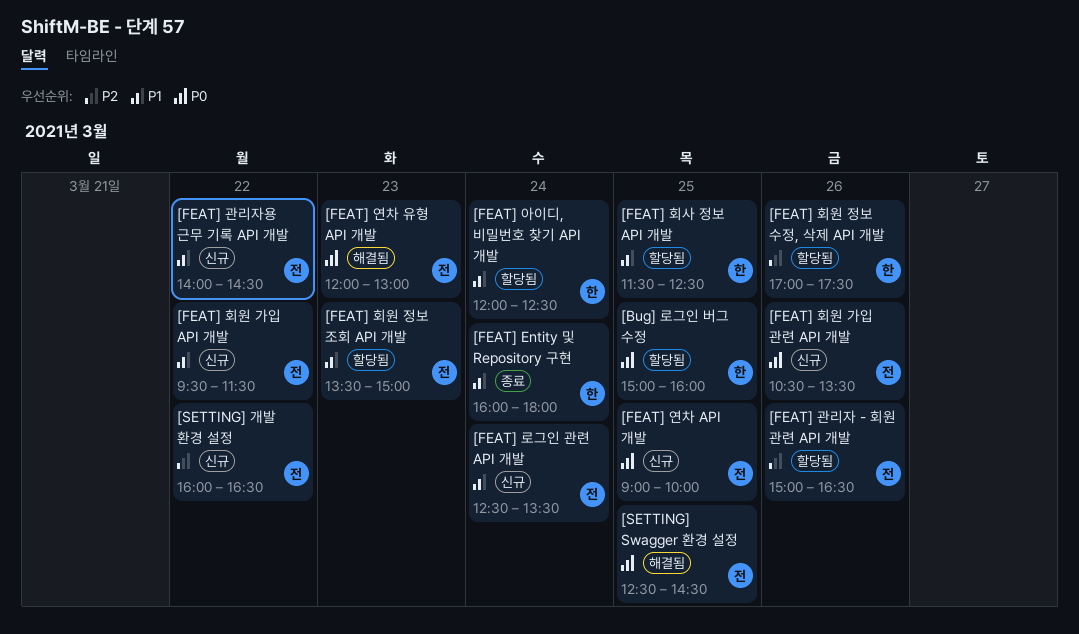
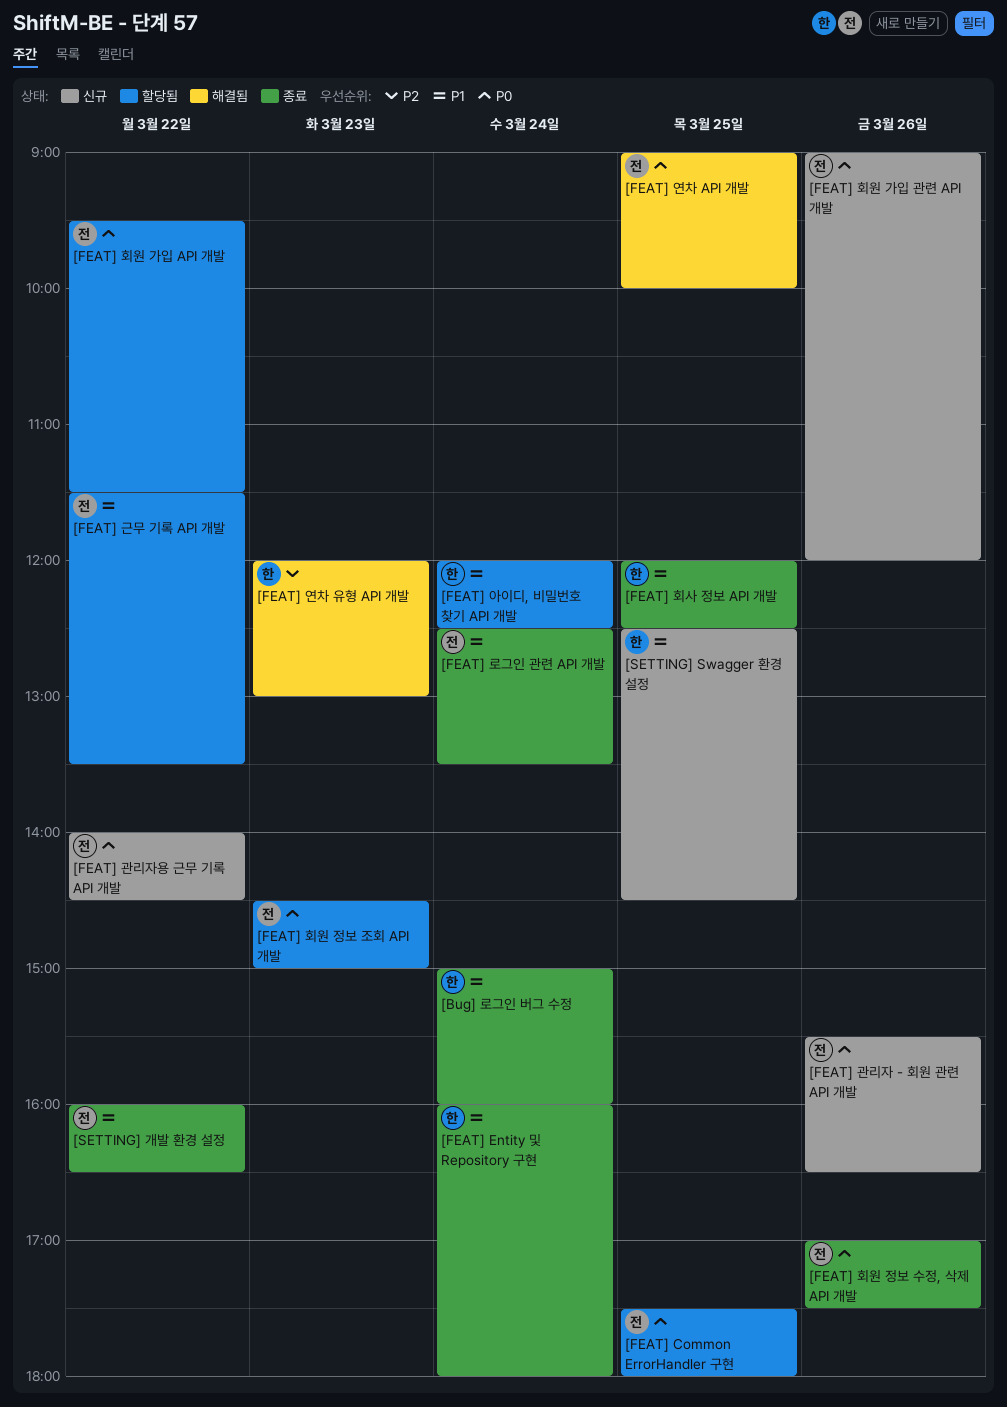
[Bug] 로그인 버그 수정, status: 할당됨 -> 종료
[Bug] 로그인 버그 수정, priority: P0 -> P1
[Bug] 로그인 버그 수정, day: Mar 25 -> Mar 24
[FEAT] Common ErrorHandler 구현: none -> present
[FEAT] 관리자 - 회원 관련 API 개발, status: 할당됨 -> 신규
[FEAT] 관리자 - 회원 관련 API 개발, priority: P2 -> P0
[FEAT] 관리자 - 회원 관련 API 개발, begins: 15:00 -> 15:30
[FEAT] 관리자용 근무 기록 API 개발, priority: P1 -> P0
[FEAT] 근무 기록 API 개발: none -> present
[FEAT] 로그인 관련 API 개발, status: 신규 -> 종료
[FEAT] 연차 API 개발, status: 신규 -> 해결됨
[FEAT] 연차 유형 API 개발, owner: 전 -> 한
[FEAT] 연차 유형 API 개발, priority: P0 -> P2
[FEAT] 회사 정보 API 개발, status: 할당됨 -> 종료
[FEAT] 회사 정보 API 개발, begins: 11:30 -> 12:00
[FEAT] 회원 가입 API 개발, status: 신규 -> 할당됨
[FEAT] 회원 가입 API 개발, priority: P1 -> P0
[FEAT] 회원 가입 관련 API 개발, begins: 10:30 -> 09:00
[FEAT] 회원 가입 관련 API 개발, ends: 13:30 -> 12:00
[FEAT] 회원 정보 수정, 삭제 API 개발, status: 할당됨 -> 종료
[FEAT] 회원 정보 수정, 삭제 API 개발, owner: 한 -> 전
[FEAT] 회원 정보 수정, 삭제 API 개발, priority: P2 -> P0
[FEAT] 회원 정보 조회 API 개발, priority: P1 -> P0
[FEAT] 회원 정보 조회 API 개발, begins: 13:30 -> 14:30
[SETTING] Swagger 환경 설정, status: 해결됨 -> 신규
[SETTING] Swagger 환경 설정, owner: 전 -> 한
[SETTING] Swagger 환경 설정, priority: P0 -> P1
[SETTING] 개발 환경 설정, status: 신규 -> 종료
[SETTING] 개발 환경 설정, priority: P2 -> P1

